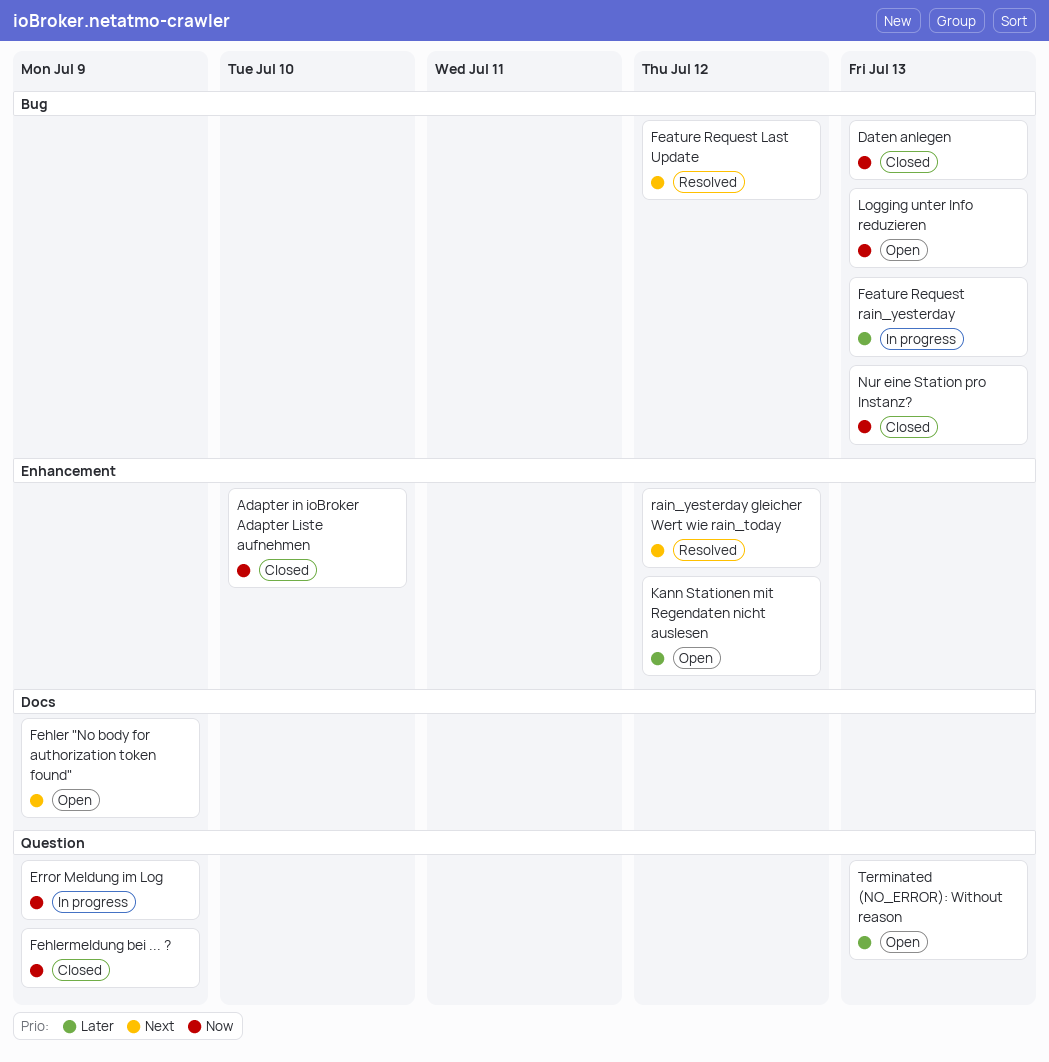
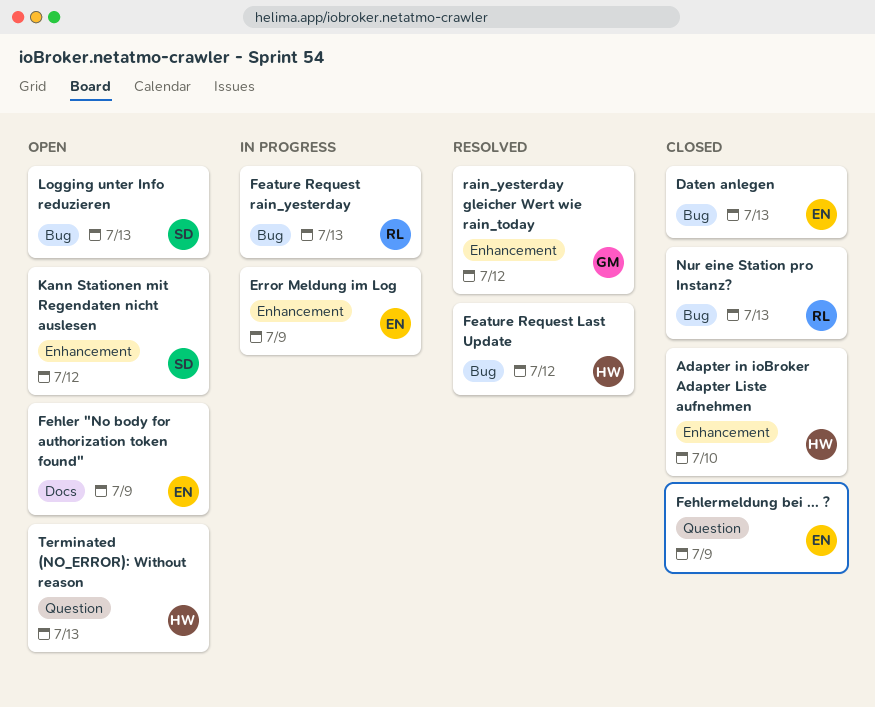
Error Meldung im Log, label: Question -> Enhancement

